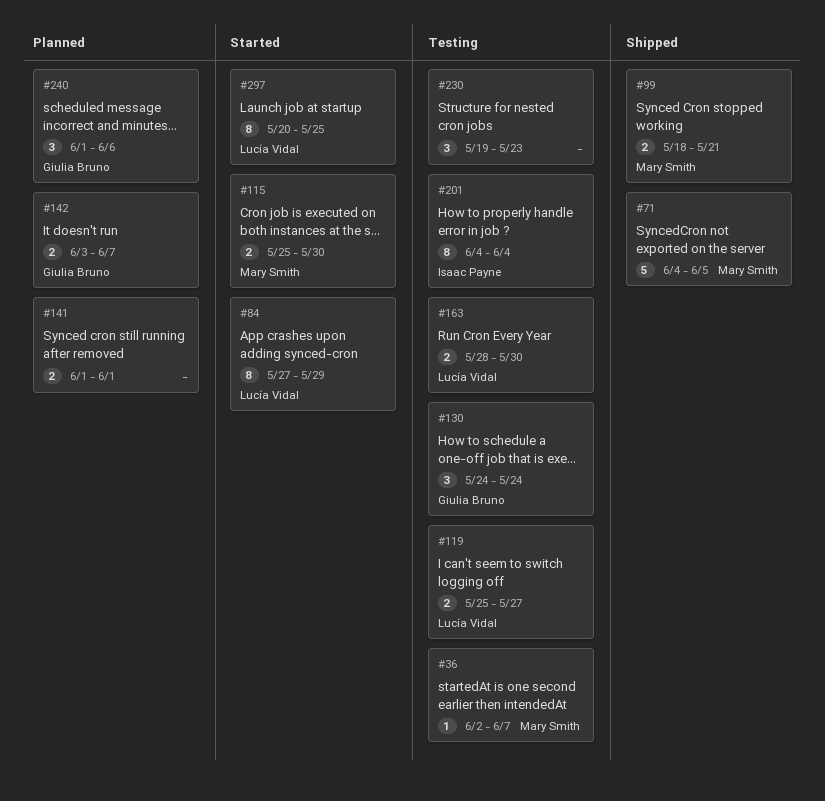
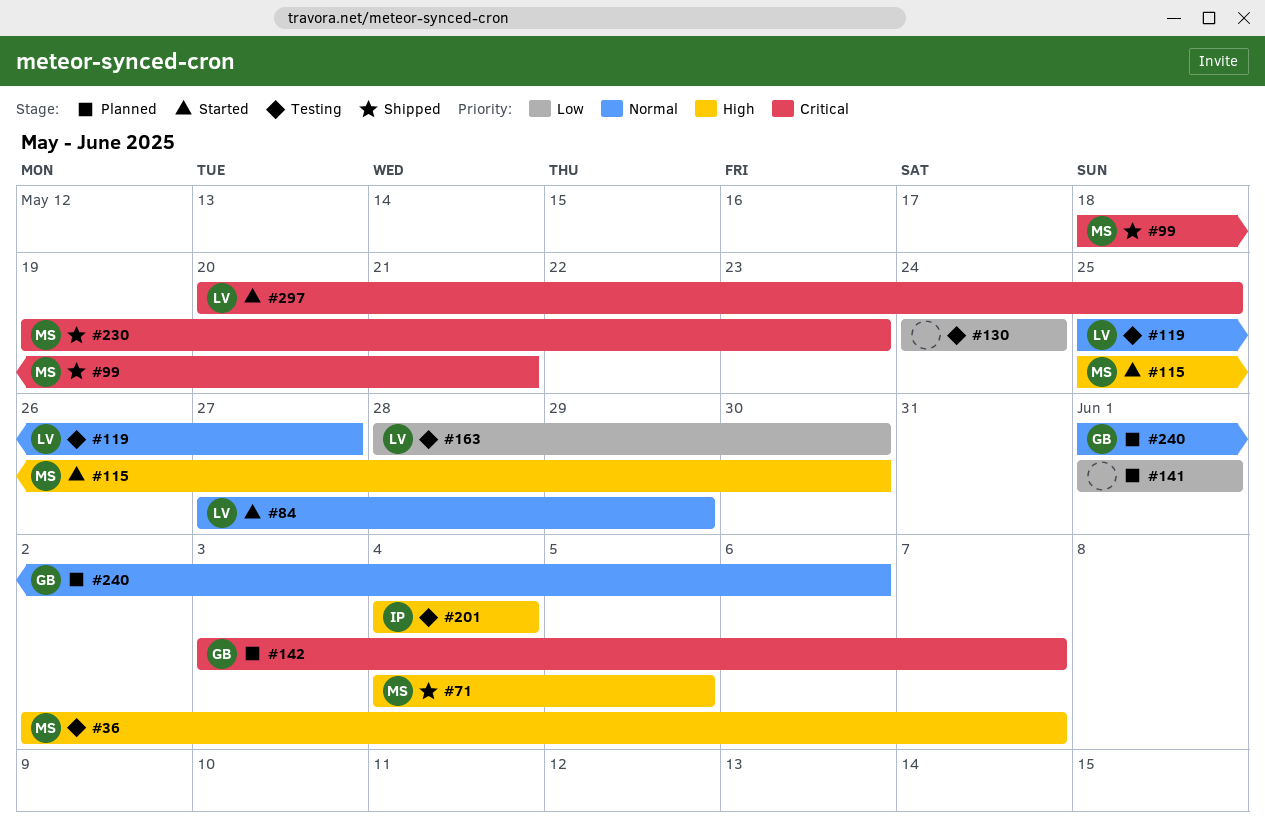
#130, owner: Giulia Bruno -> none
#230, status: Testing -> Shipped
#230, owner: none -> Mary Smith

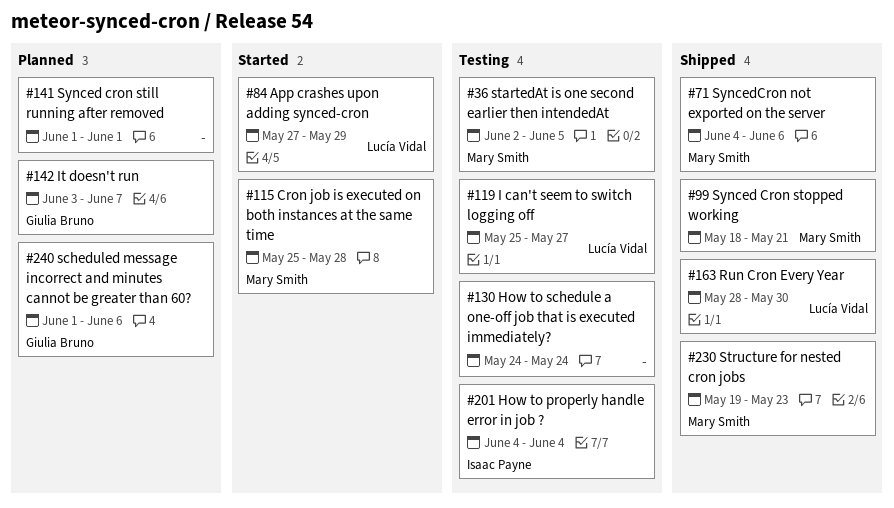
#36, due: Jun 7 -> Jun 5
#71, due: Jun 5 -> Jun 6
#115, due: May 30 -> May 28
#163, status: Testing -> Shipped
#297: present -> none

